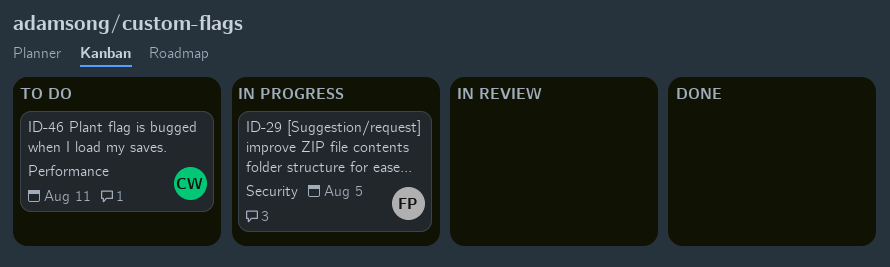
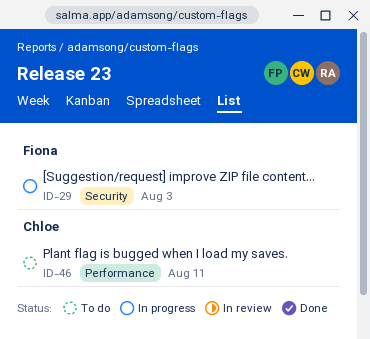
ID-29, due: Aug 5 -> Aug 3

